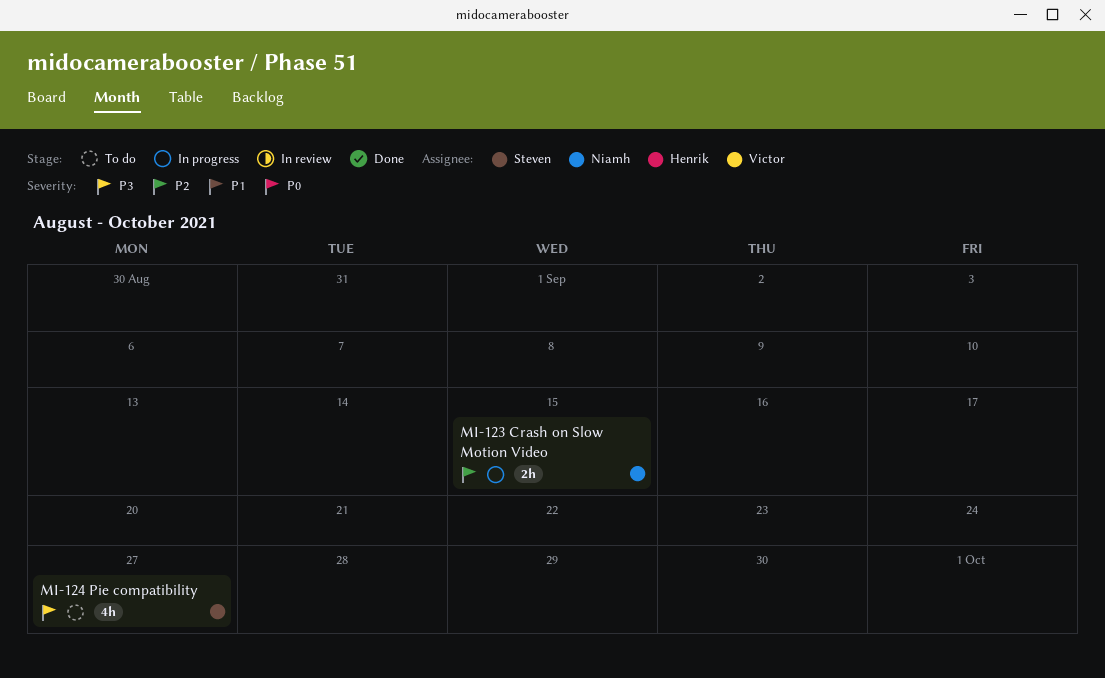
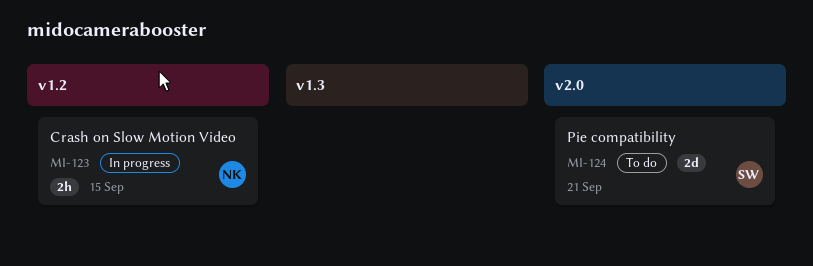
MI-124, estimate: 4h -> 2d
MI-124, due: Sep 27 -> Sep 21

